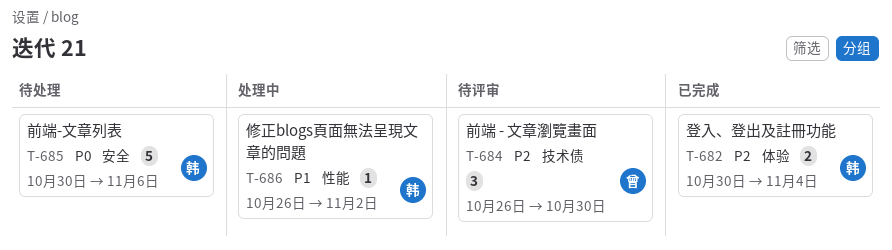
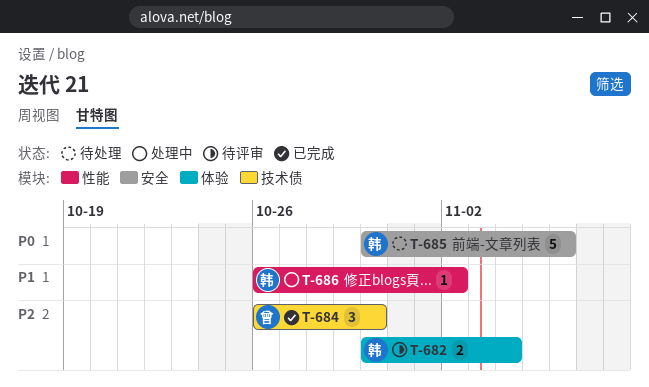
T-682, status: 已完成 -> 待评审
T-684, status: 待评审 -> 已完成

